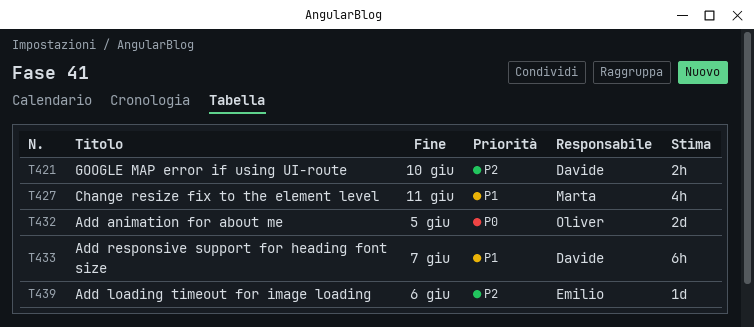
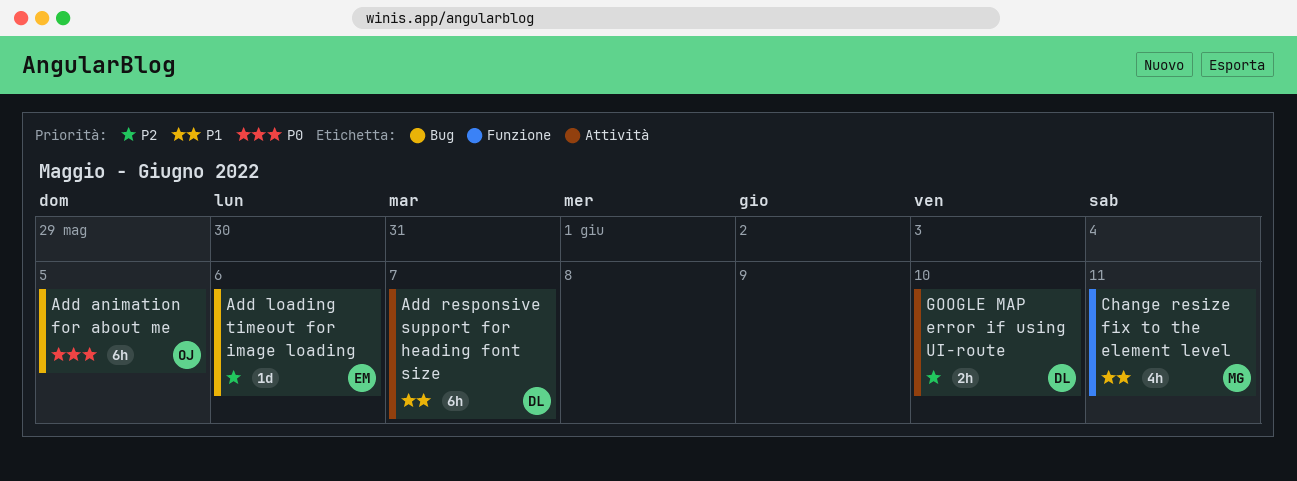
Add animation for about me, estimate: 2d -> 6h

